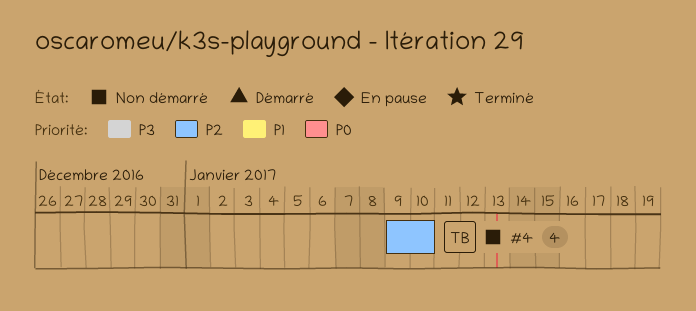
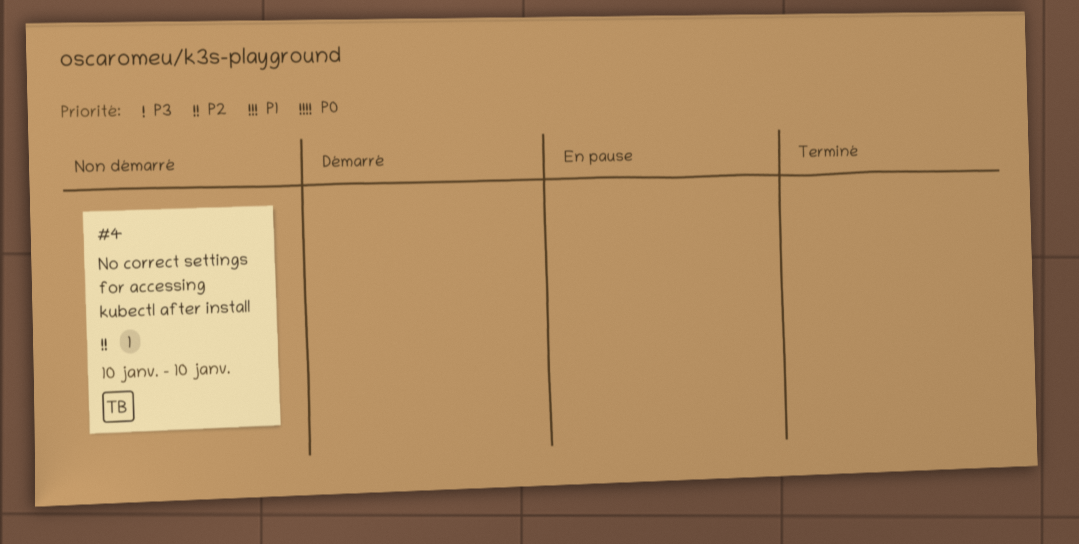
#4, estimate: 4 -> 1
#4, start: Jan 9 -> Jan 10

